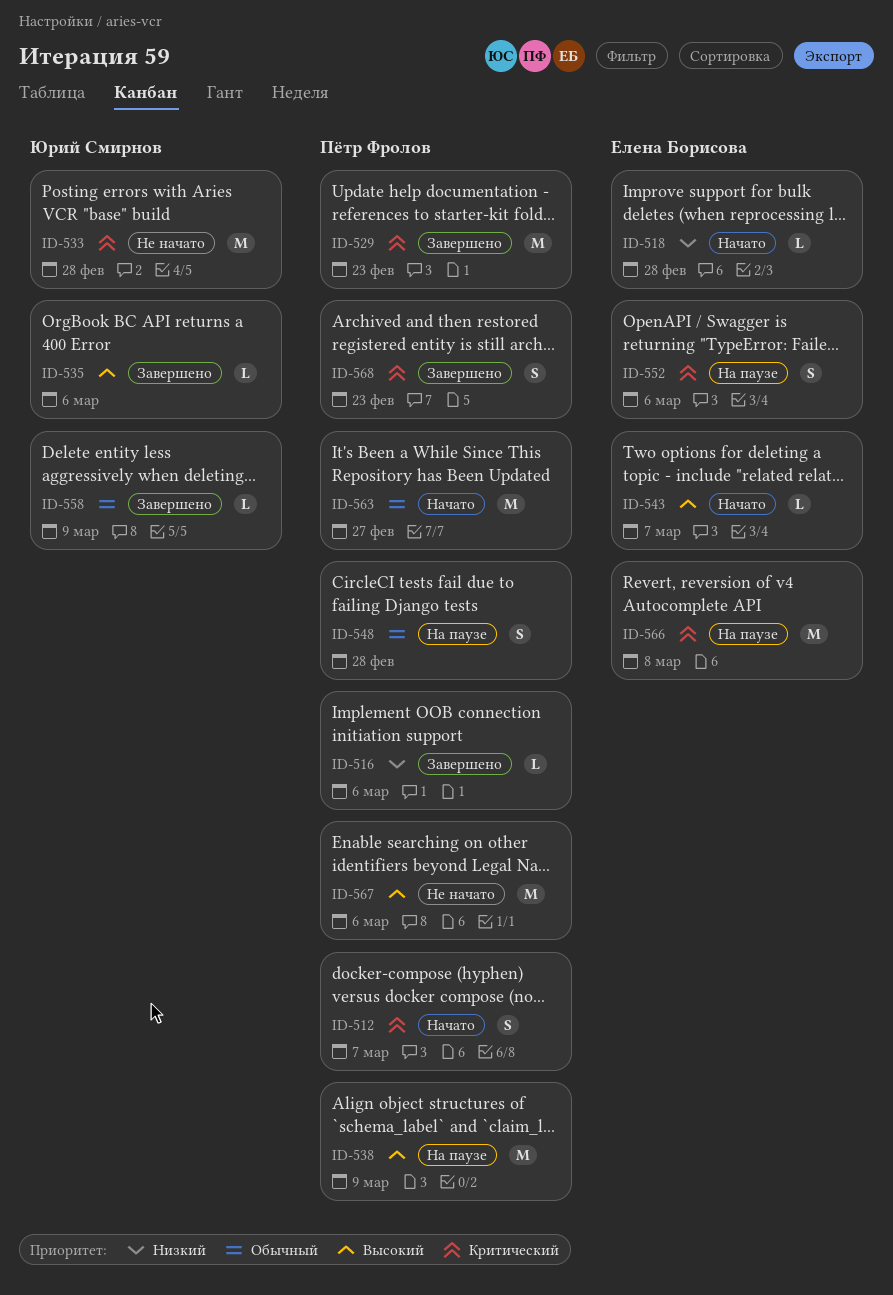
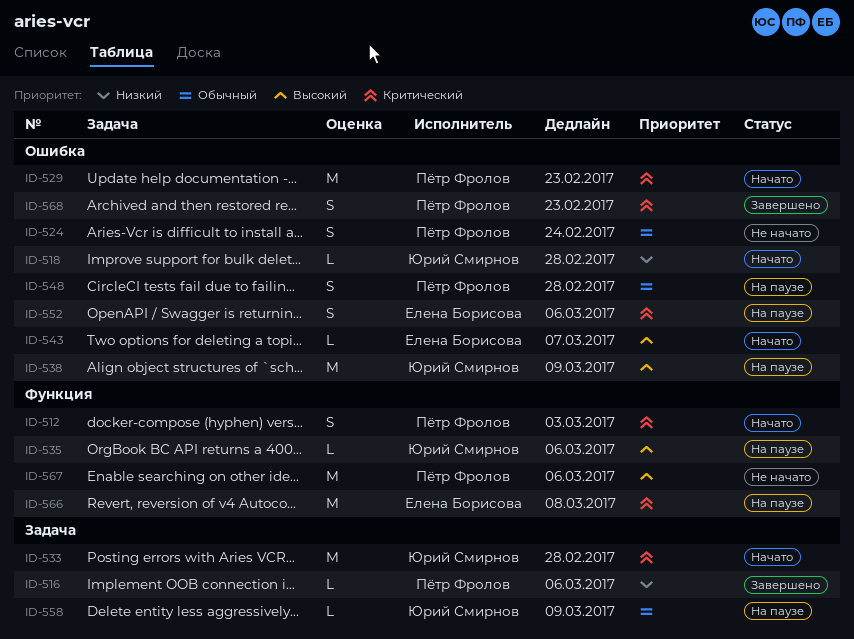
ID-512, due: Mar 7 -> Mar 3
ID-518, owner: Елена Борисова -> Юрий Смирнов
ID-524: none -> present
ID-529, status: Завершено -> Начато
ID-533, status: Не начато -> Начато
ID-535, status: Завершено -> На паузе
ID-538, owner: Пётр Фролов -> Юрий Смирнов
ID-558, status: Завершено -> На паузе
ID-563: present -> none

